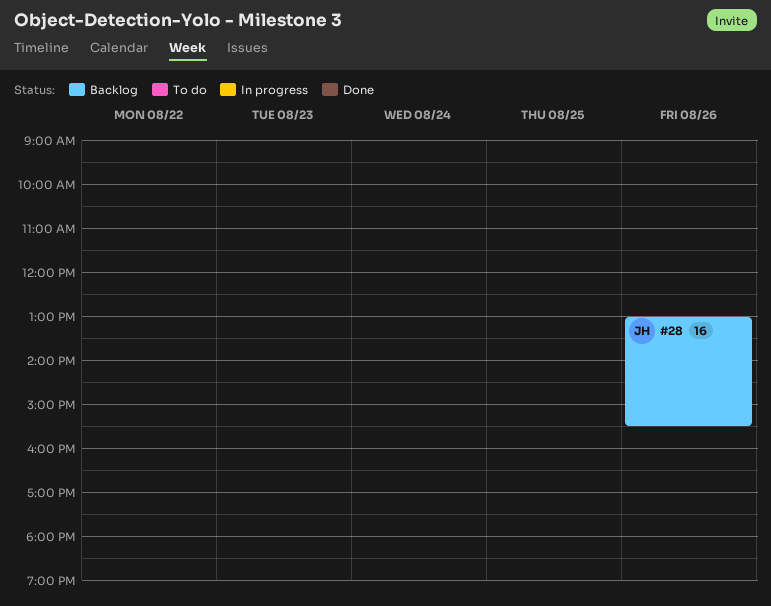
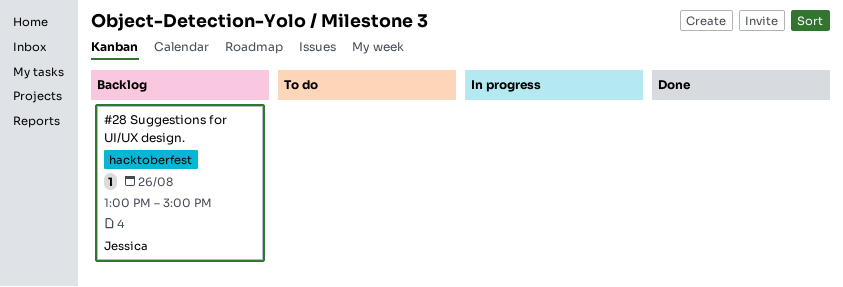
#28, estimate: 16 -> 1
#28, ends: 15:30 -> 15:00

